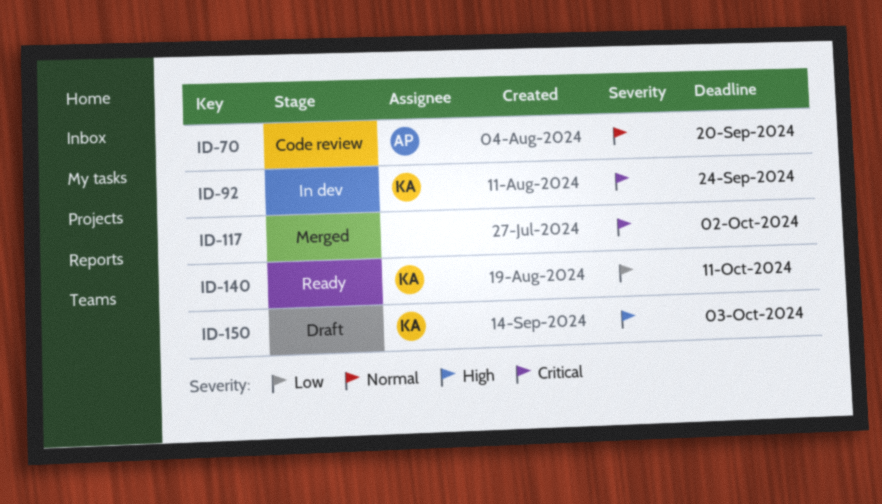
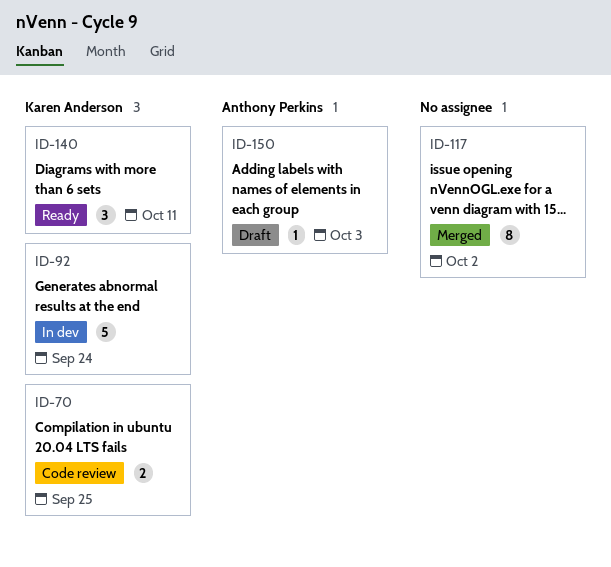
ID-70, owner: Anthony Perkins -> Karen Anderson
ID-70, due: Sep 20 -> Sep 25
ID-150, owner: Karen Anderson -> Anthony Perkins

